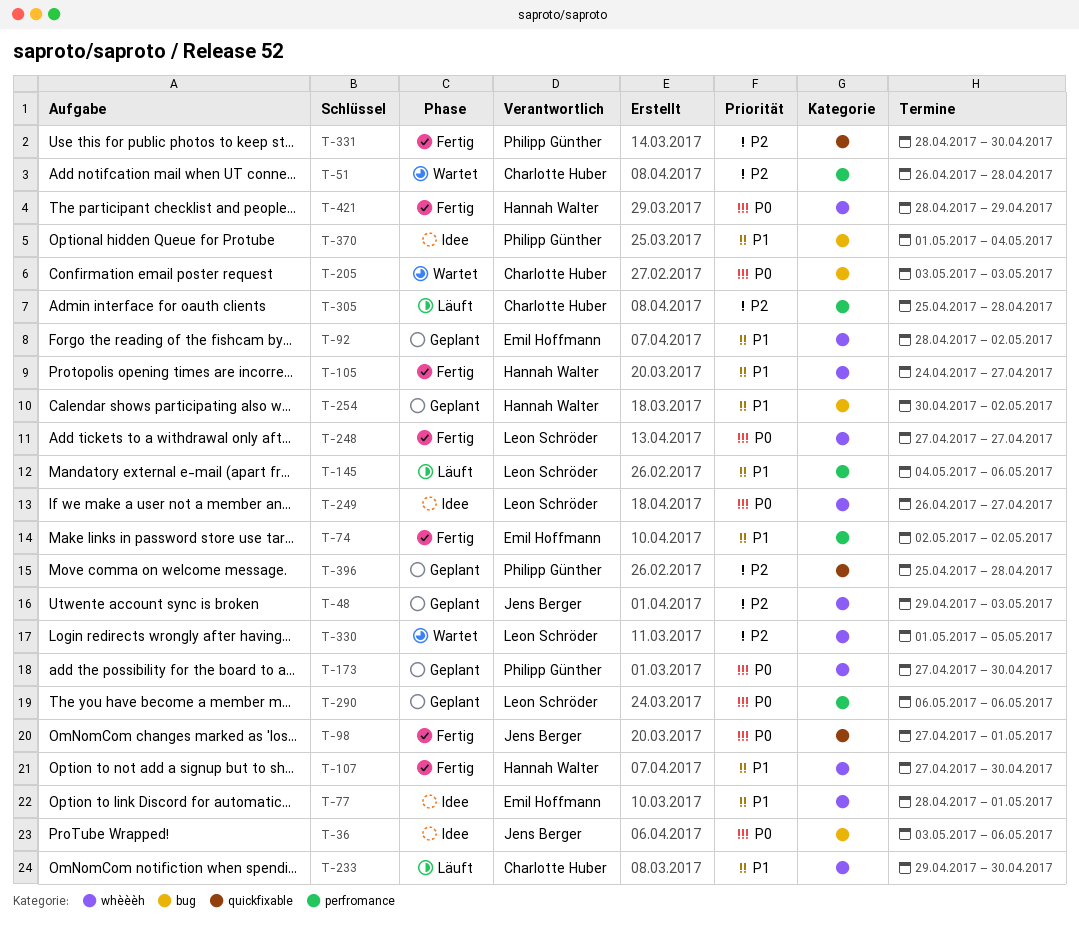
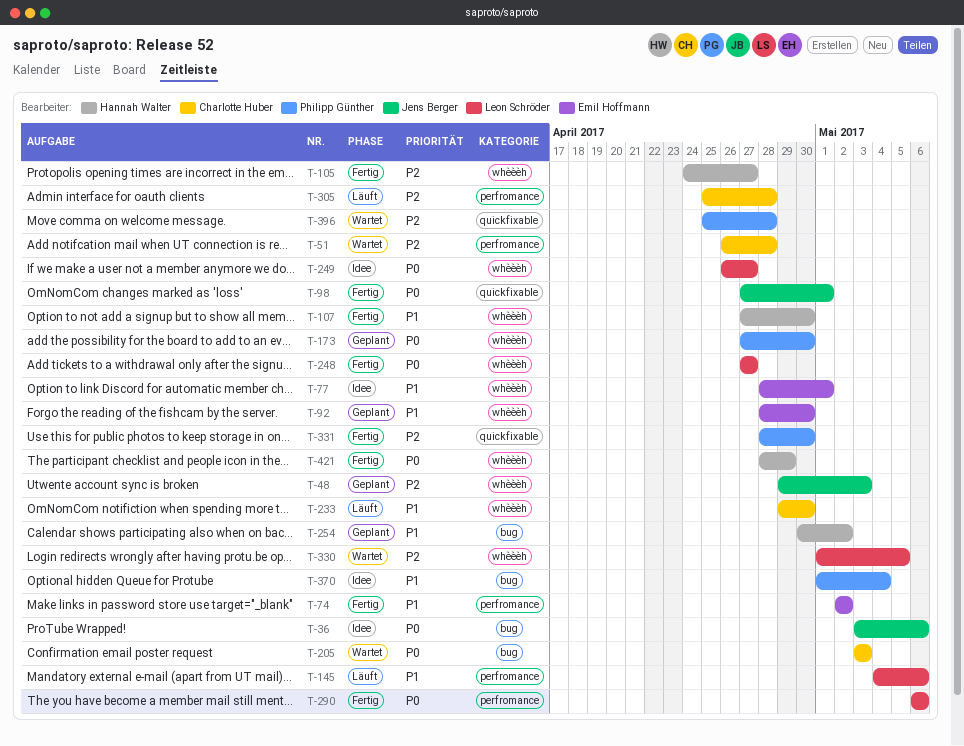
T-92, due: May 2 -> Apr 30
T-105, priority: P1 -> P2
T-290, status: Geplant -> Fertig
T-396, status: Geplant -> Wartet

